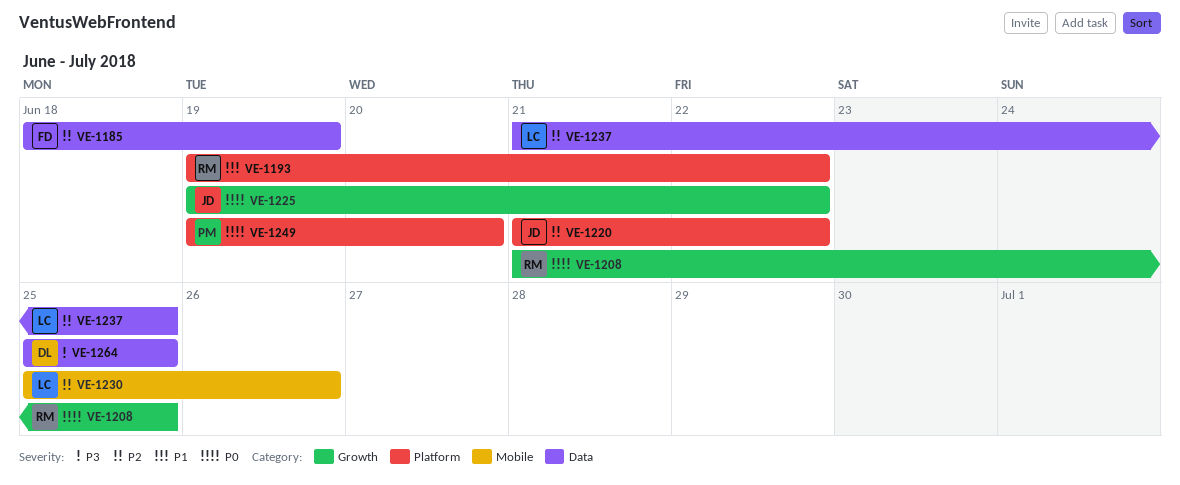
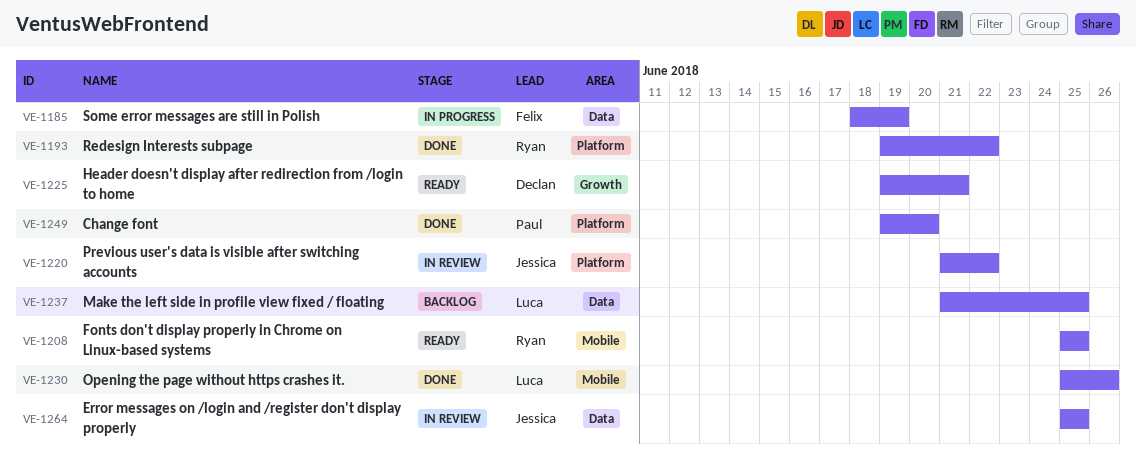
VE-1208, label: Growth -> Mobile
VE-1208, start: Jun 21 -> Jun 25
VE-1225, owner: Jessica -> Declan
VE-1225, due: Jun 22 -> Jun 21
VE-1264, owner: Declan -> Jessica

